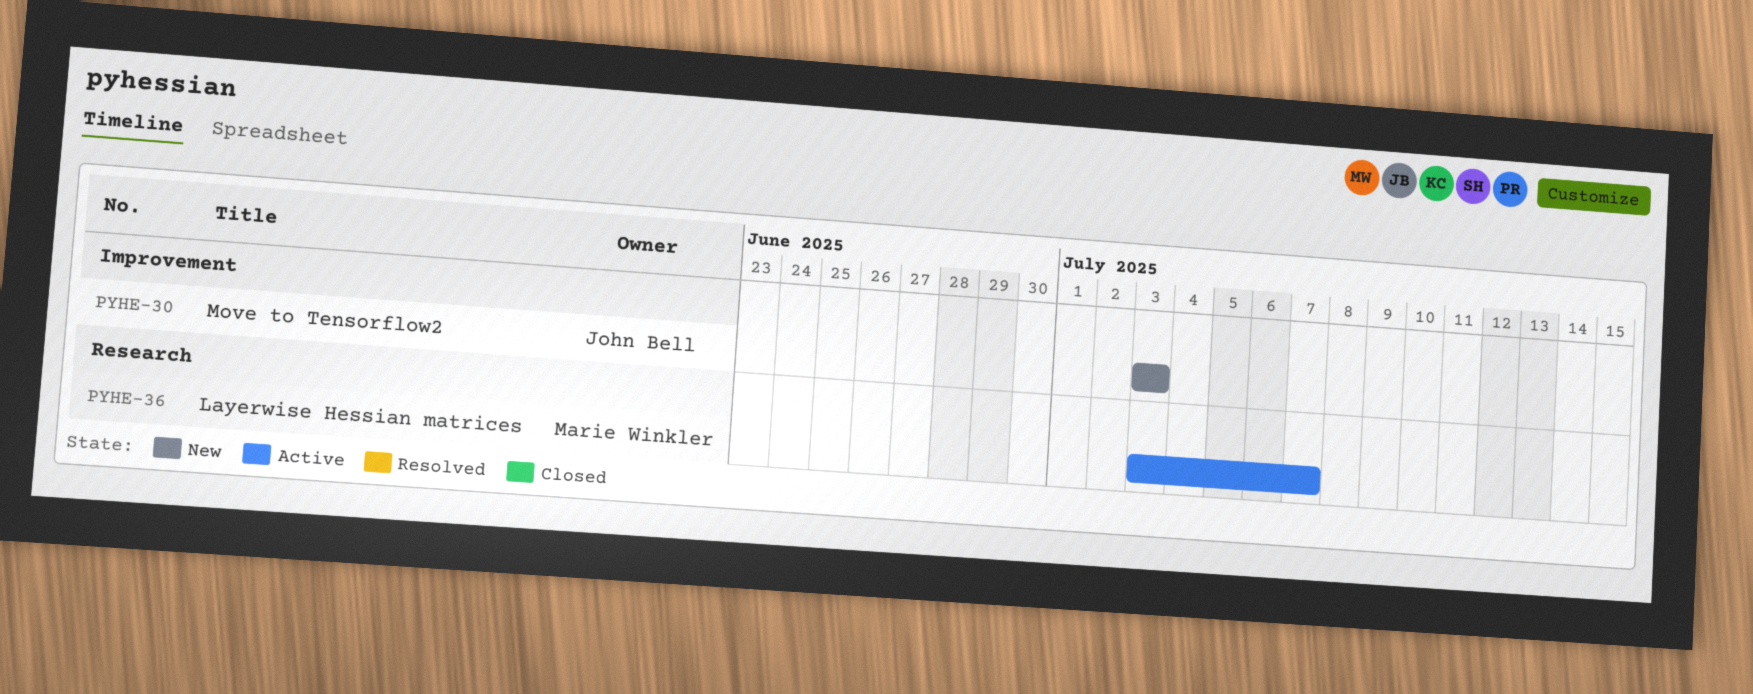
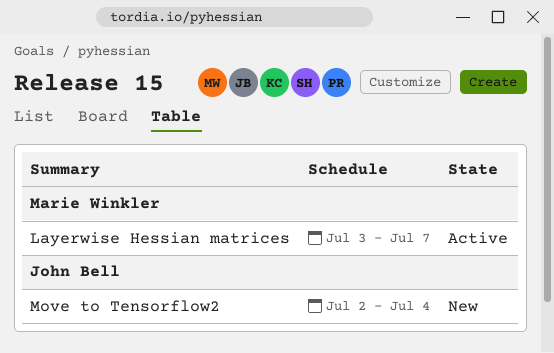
Move to Tensorflow2, start: Jul 3 -> Jul 2
Move to Tensorflow2, due: Jul 3 -> Jul 4

